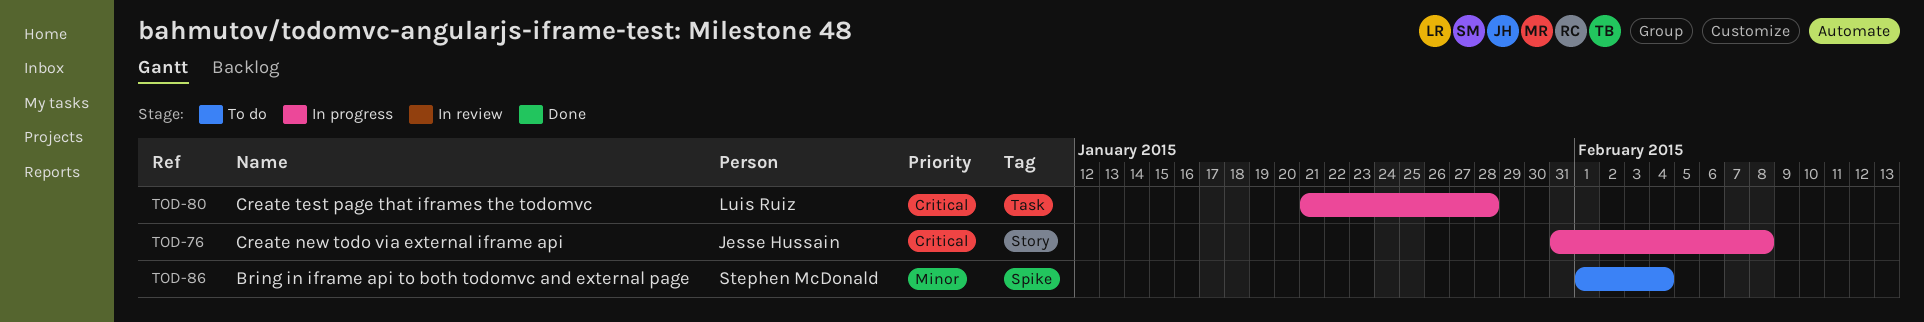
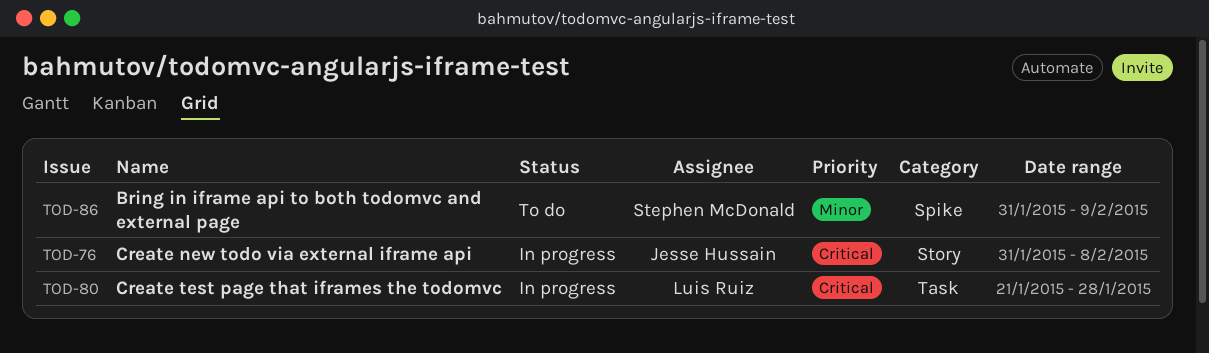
TOD-86, start: Feb 1 -> Jan 31
TOD-86, due: Feb 4 -> Feb 9

